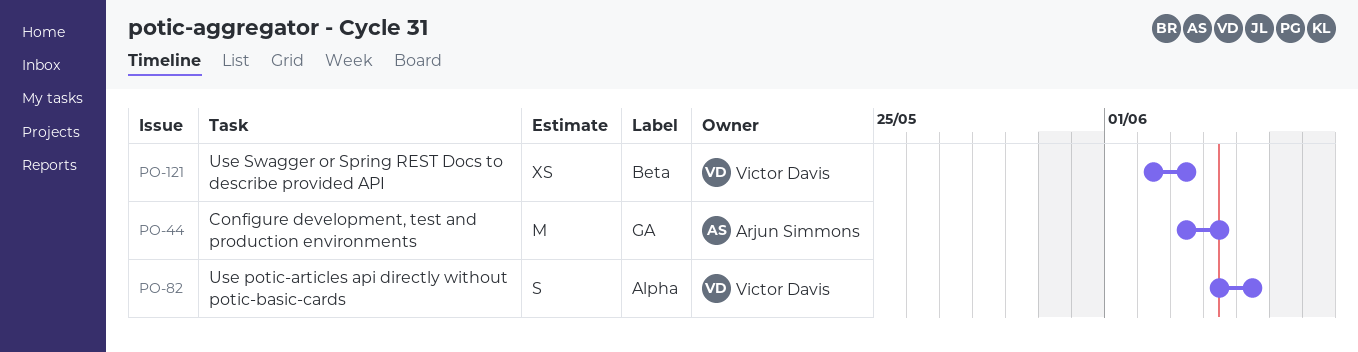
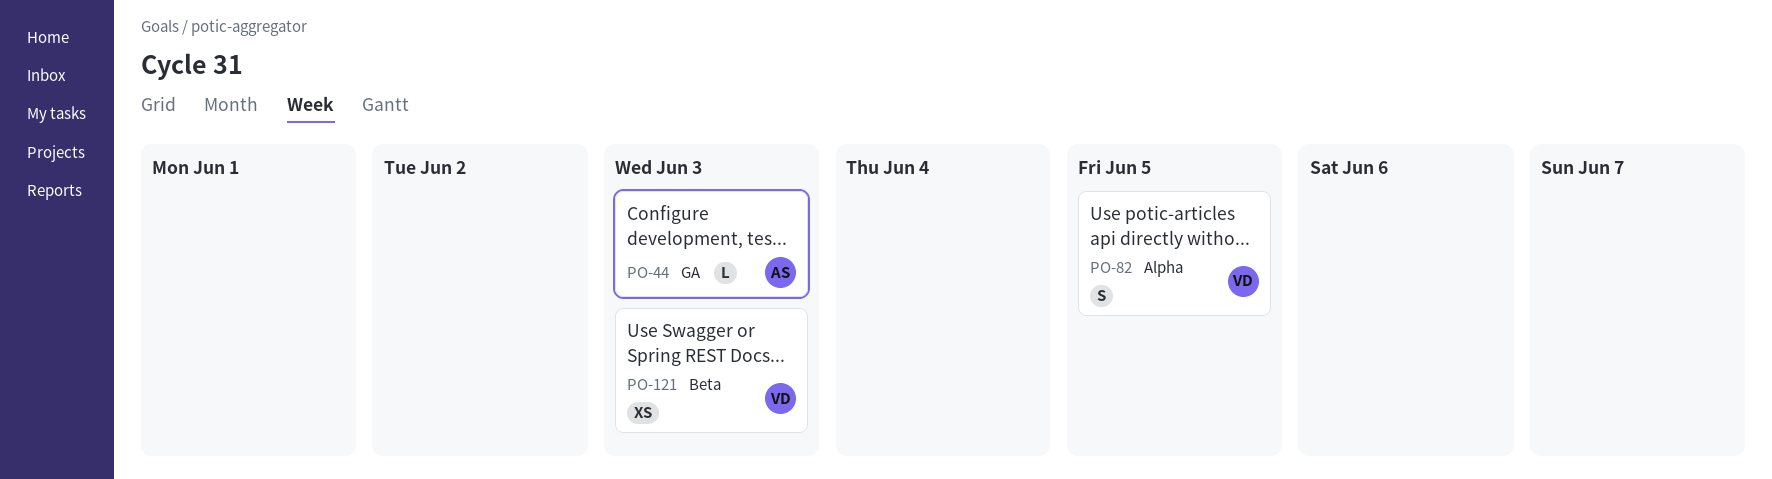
PO-44, estimate: M -> L
PO-44, due: Jun 4 -> Jun 3

